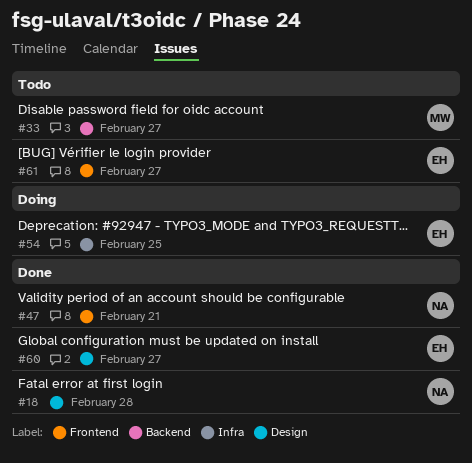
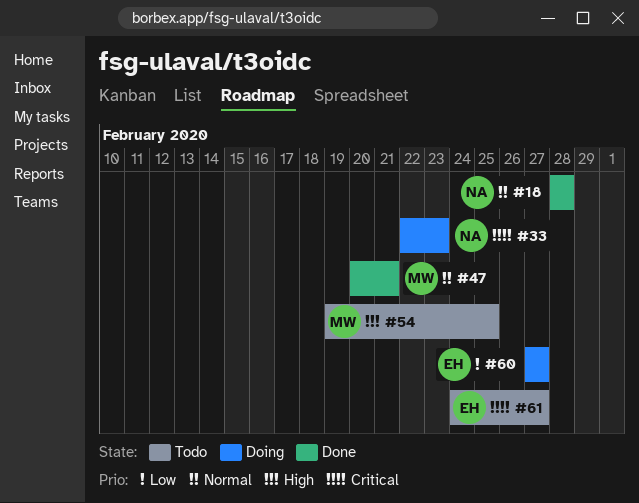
#33, status: Todo -> Doing
#33, owner: MW -> NA
#33, due: Feb 27 -> Feb 23
#47, owner: NA -> MW
#54, status: Doing -> Todo
#54, owner: EH -> MW
#60, status: Done -> Doing

